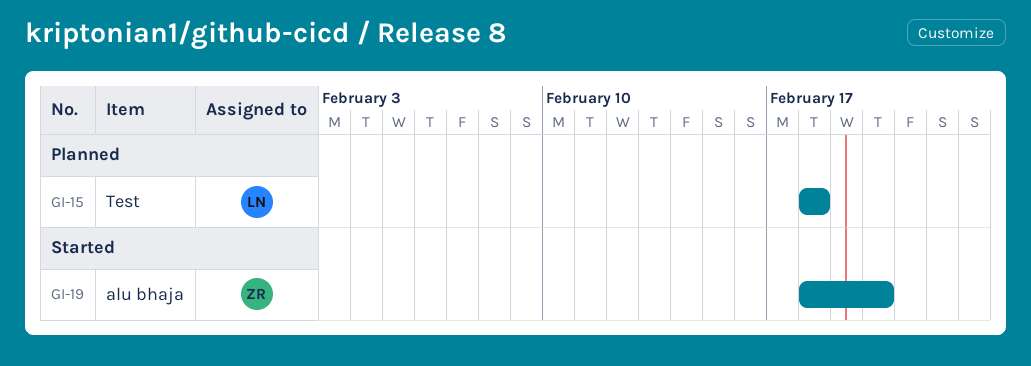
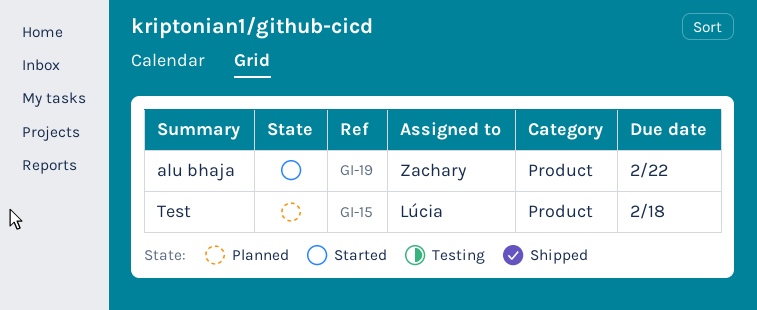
GI-19, due: Feb 20 -> Feb 22

